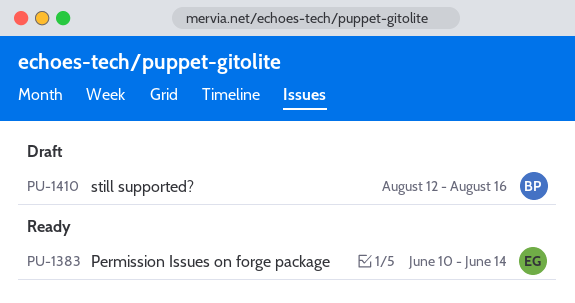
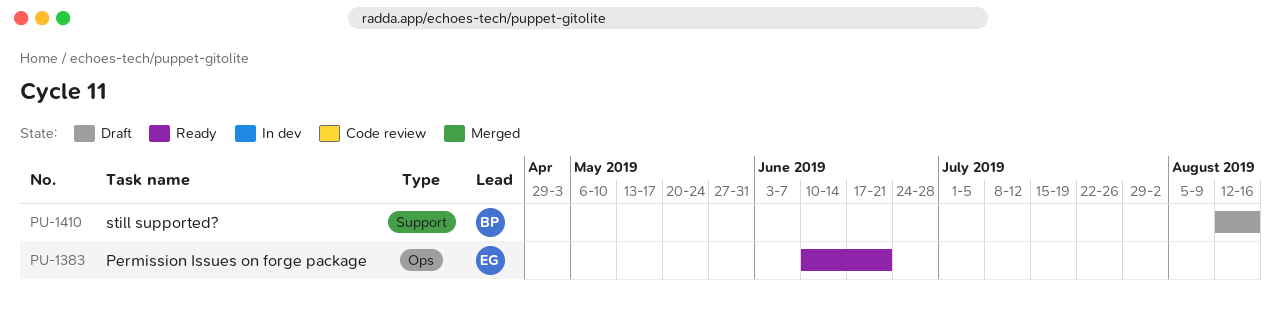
PU-1383, due: Jun 14 -> Jun 21

